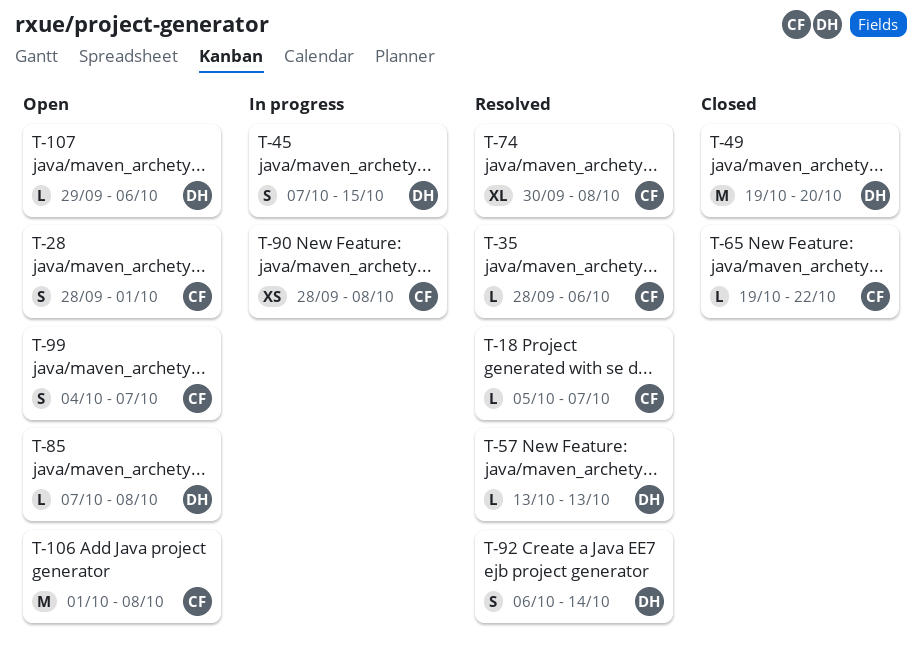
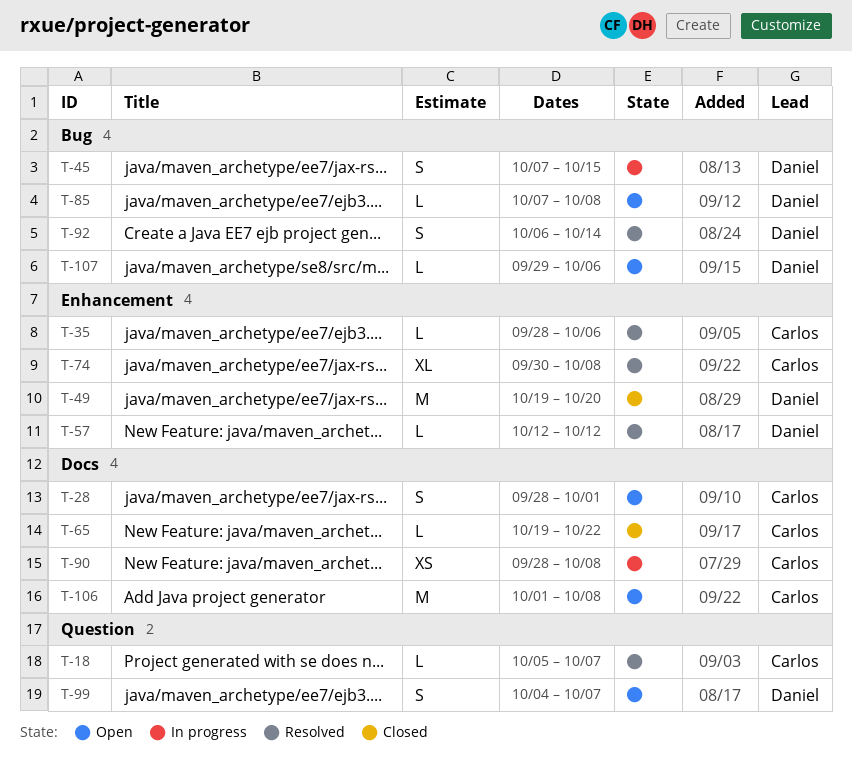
T-57, start: Oct 13 -> Oct 12
T-57, due: Oct 13 -> Oct 12
T-99, owner: Carlos -> Daniel

